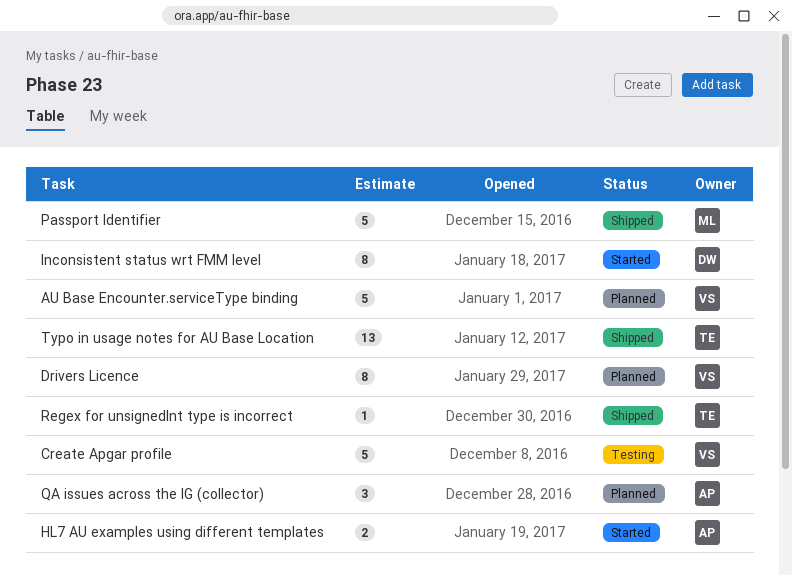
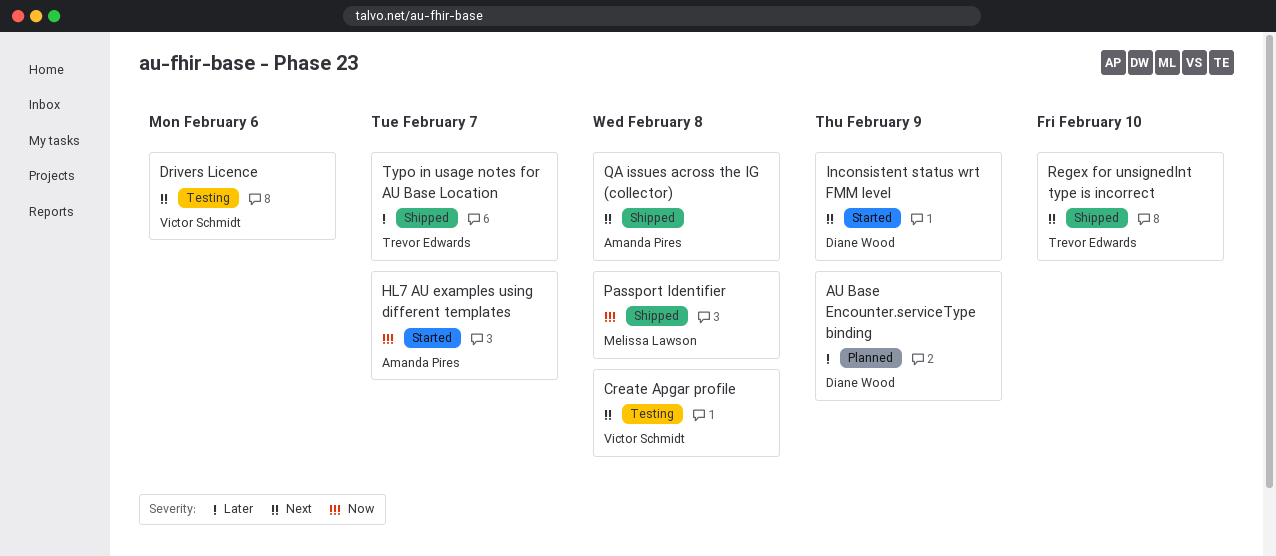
AU Base Encounter.serviceType binding, owner: Victor Schmidt -> Diane Wood
Drivers Licence, status: Planned -> Testing
QA issues across the IG (collector), status: Planned -> Shipped

